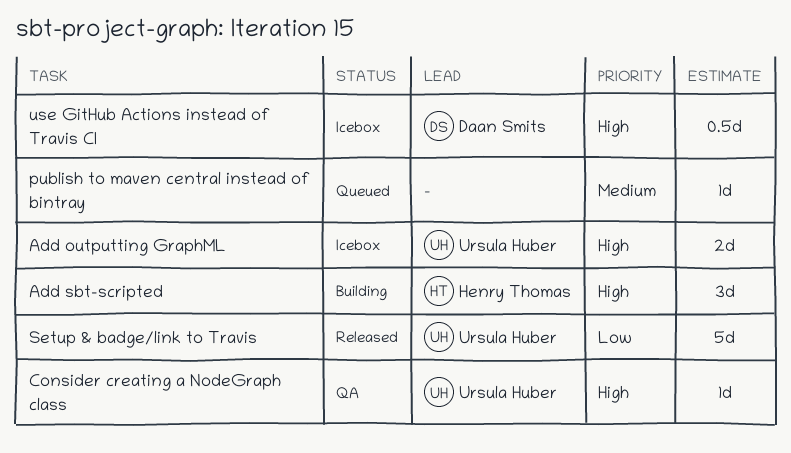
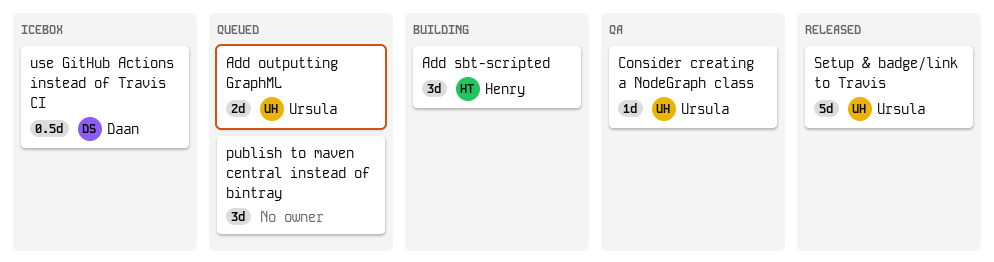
Add outputting GraphML, status: Icebox -> Queued
publish to maven central instead of bintray, estimate: 1d -> 3d

